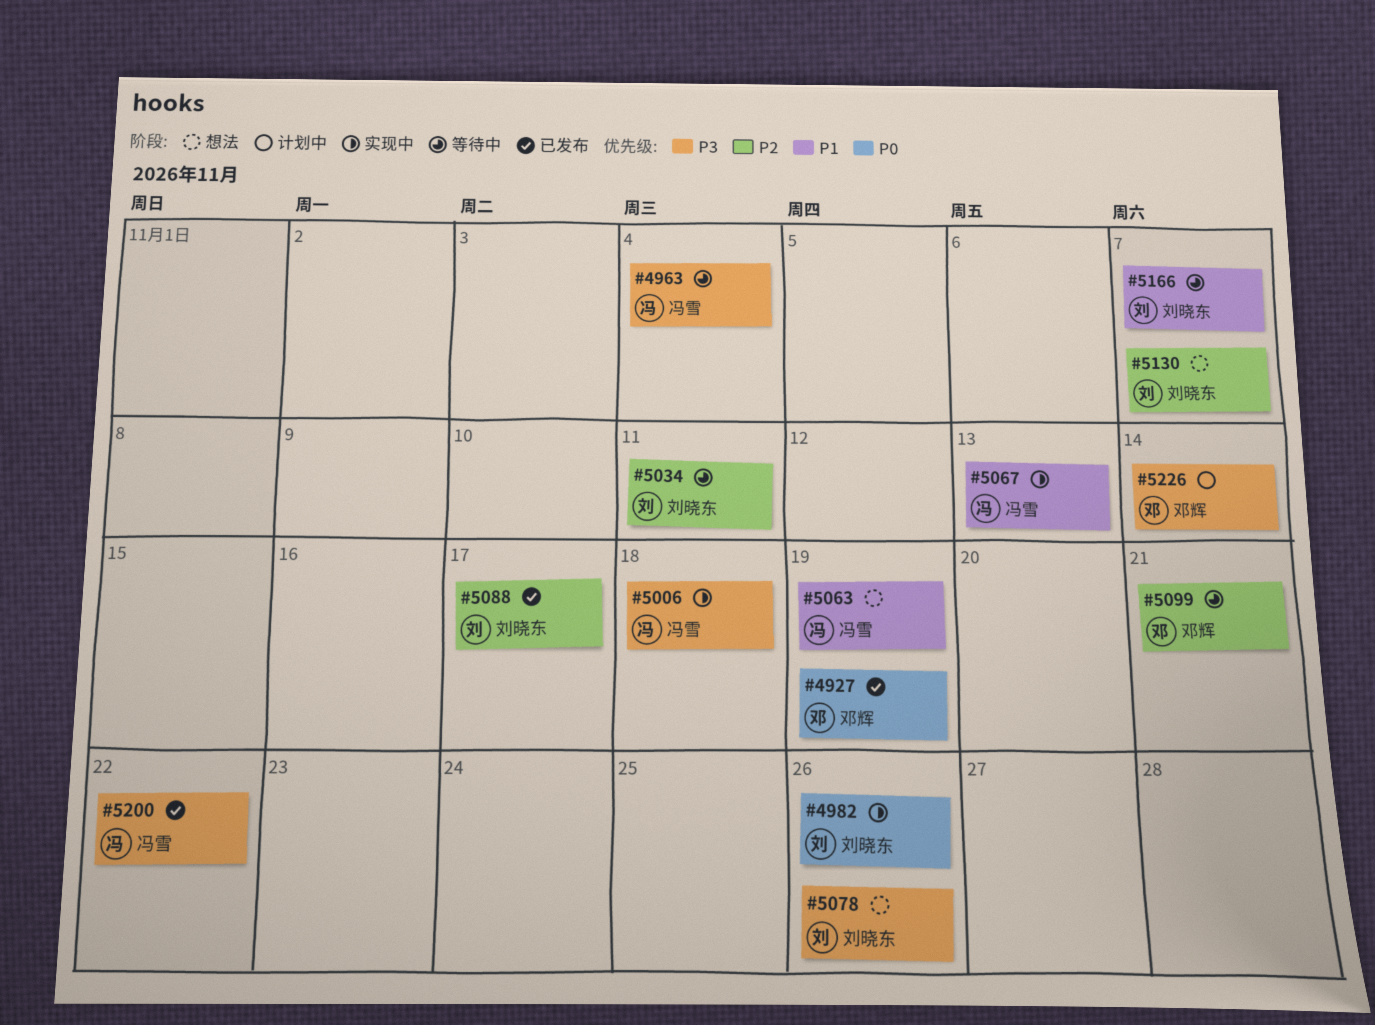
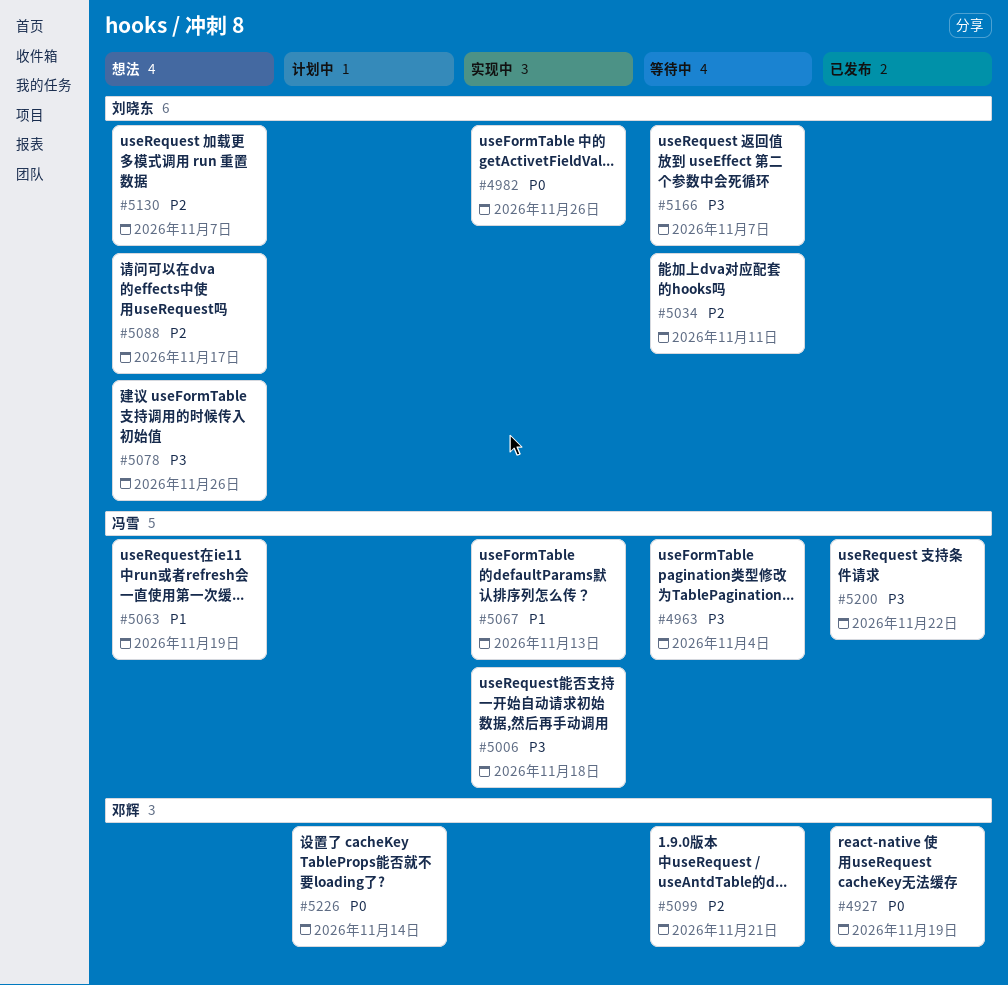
#5088, status: 已发布 -> 想法
#5166, priority: P1 -> P3
#5226, priority: P3 -> P0

